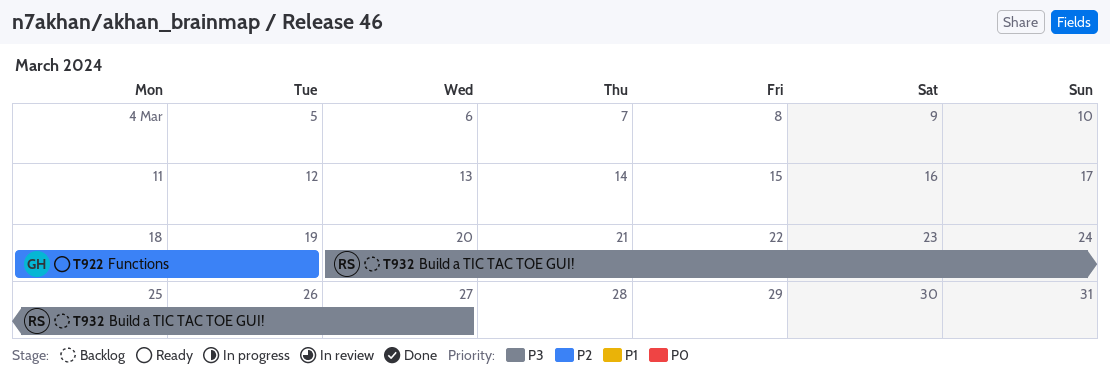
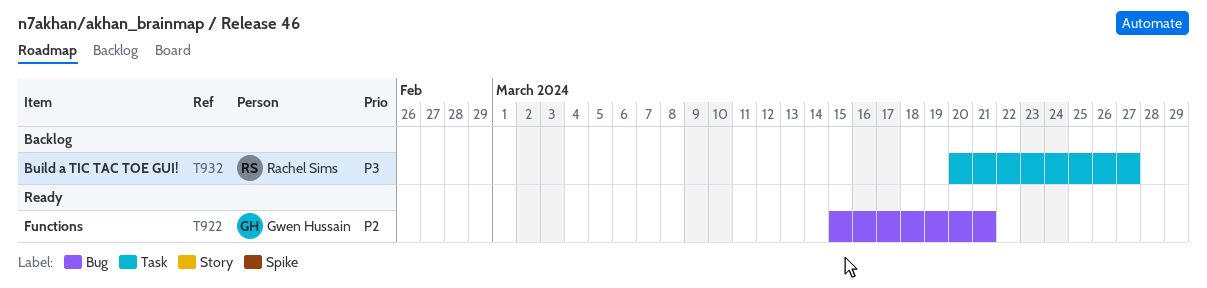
T922, start: Mar 18 -> Mar 15
T922, due: Mar 19 -> Mar 21

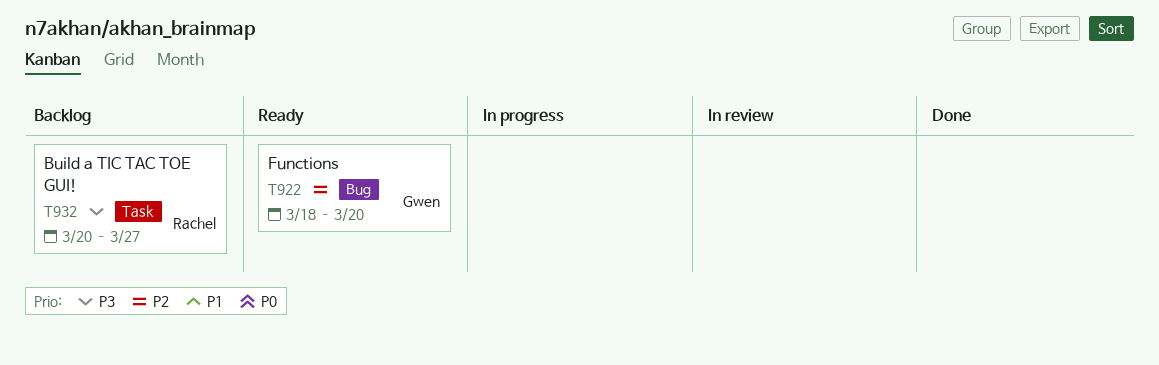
T922, start: Mar 15 -> Mar 18
T922, due: Mar 21 -> Mar 20

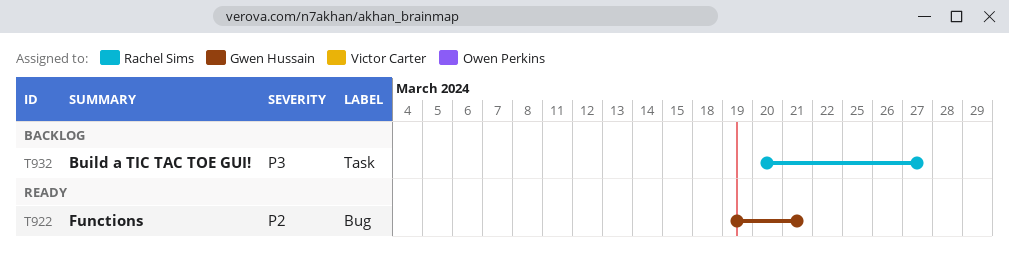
T922, start: Mar 18 -> Mar 19
T922, due: Mar 20 -> Mar 21

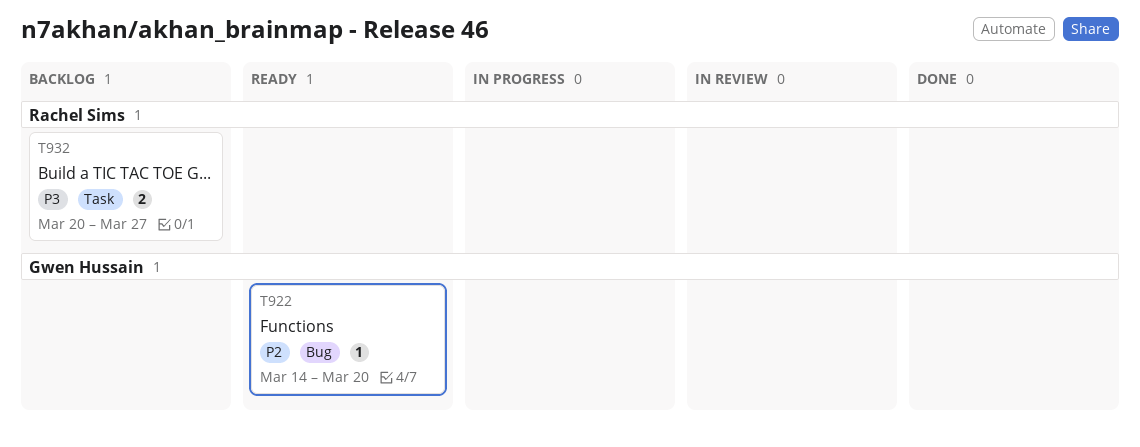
T922, start: Mar 19 -> Mar 14
T922, due: Mar 21 -> Mar 20

